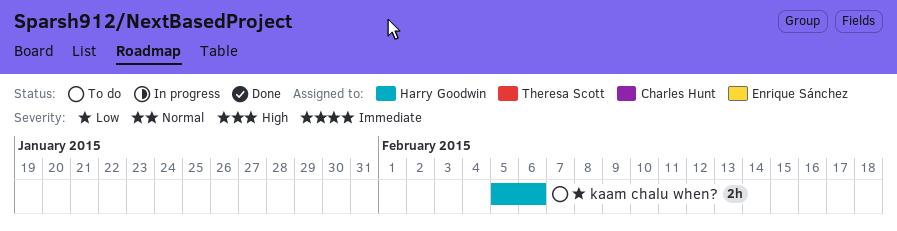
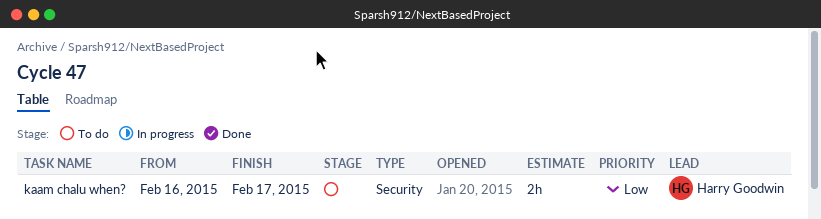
kaam chalu when?, start: Feb 5 -> Feb 16
kaam chalu when?, due: Feb 6 -> Feb 17

